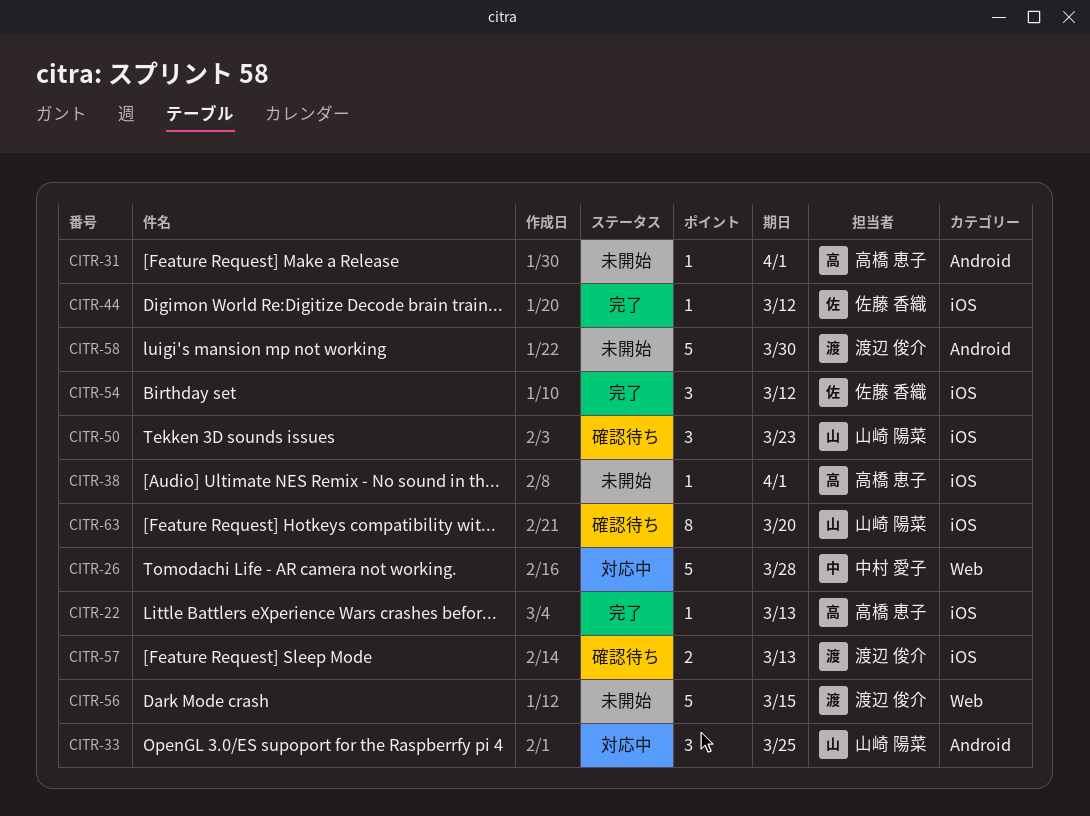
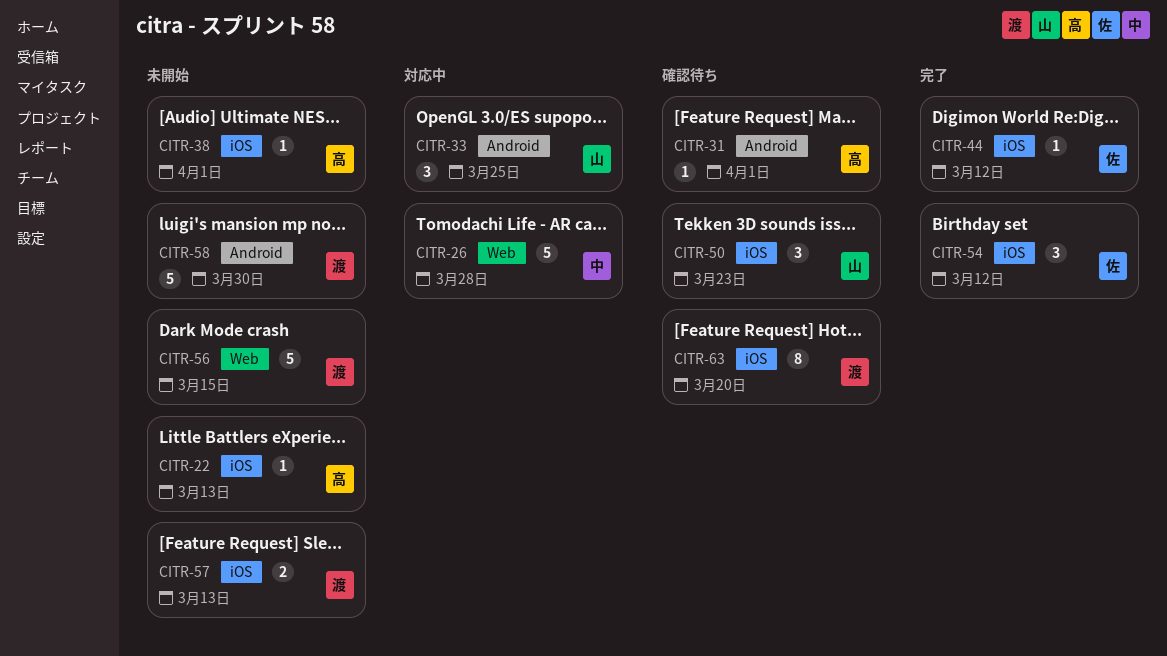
CITR-22, status: 完了 -> 未開始
CITR-31, status: 未開始 -> 確認待ち
CITR-57, status: 確認待ち -> 未開始
CITR-63, owner: 山崎 陽菜 -> 渡辺 俊介

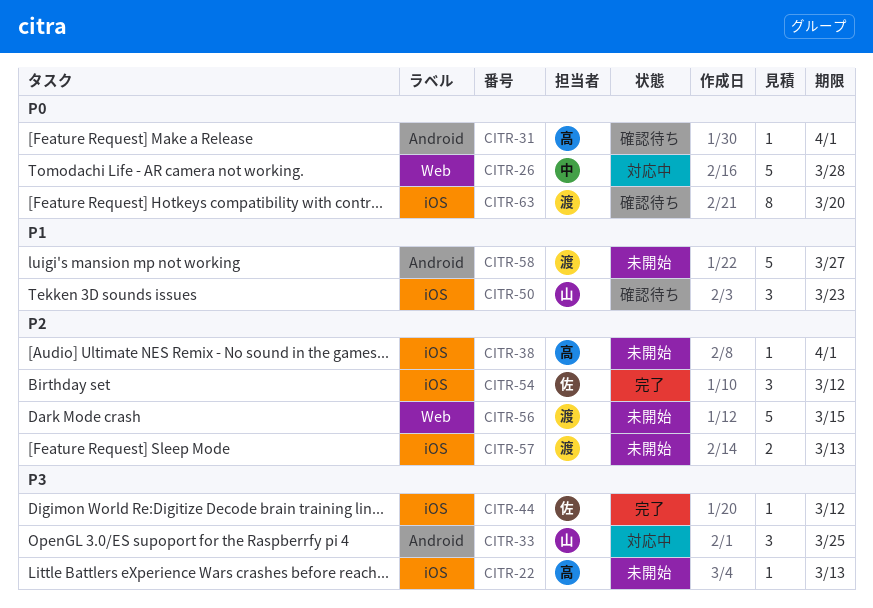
CITR-58, due: Mar 30 -> Mar 27

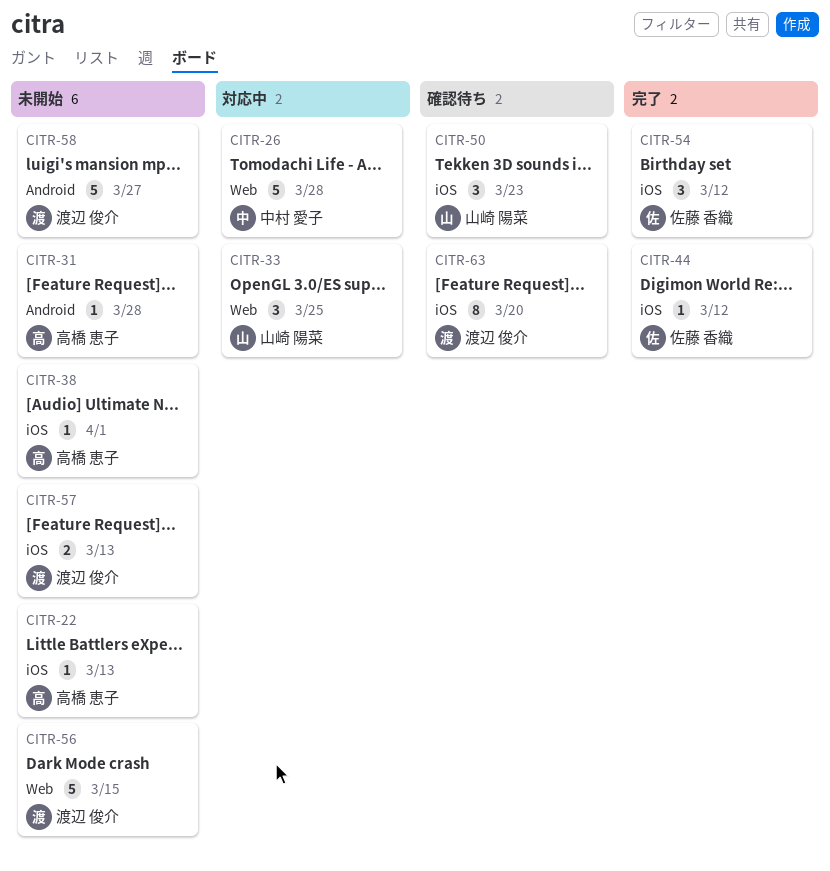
CITR-31, status: 確認待ち -> 未開始
CITR-31, due: Apr 1 -> Mar 28
CITR-33, label: Android -> Web

